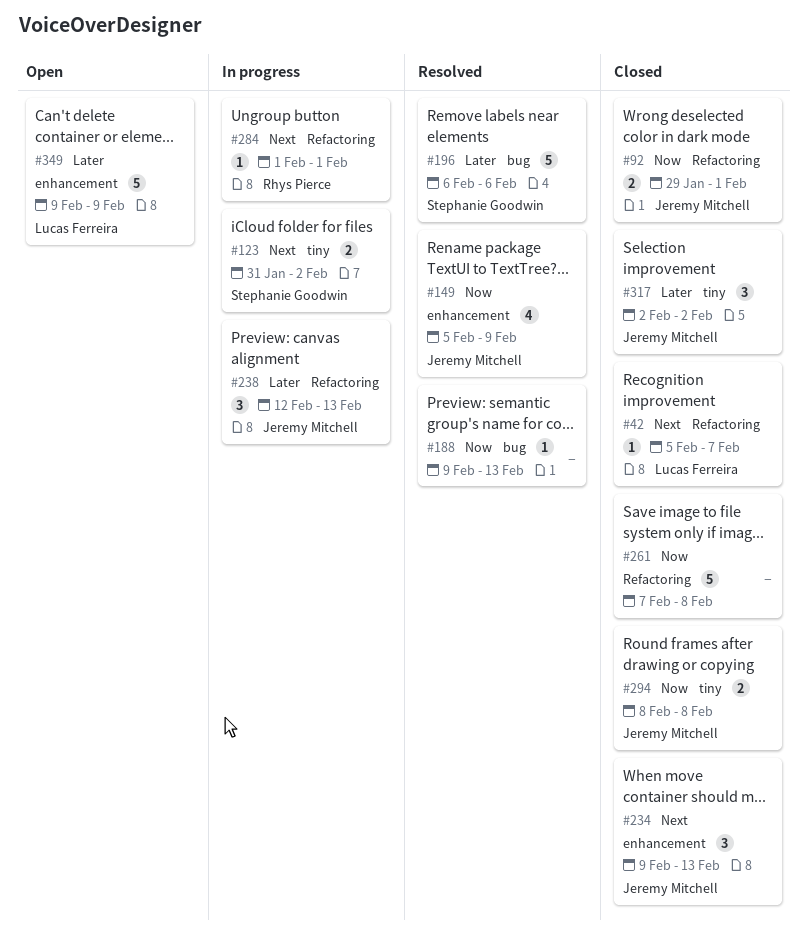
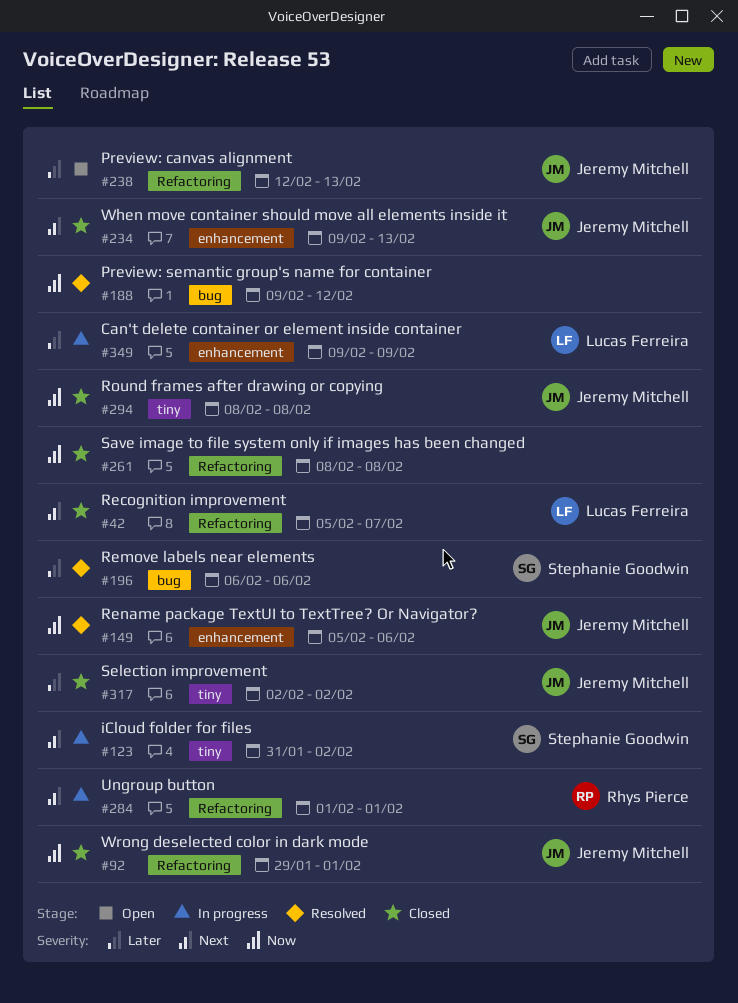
#149, due: Feb 9 -> Feb 6
#188, due: Feb 13 -> Feb 12
#238, status: In progress -> Open
#261, start: Feb 7 -> Feb 8
#349, status: Open -> In progress

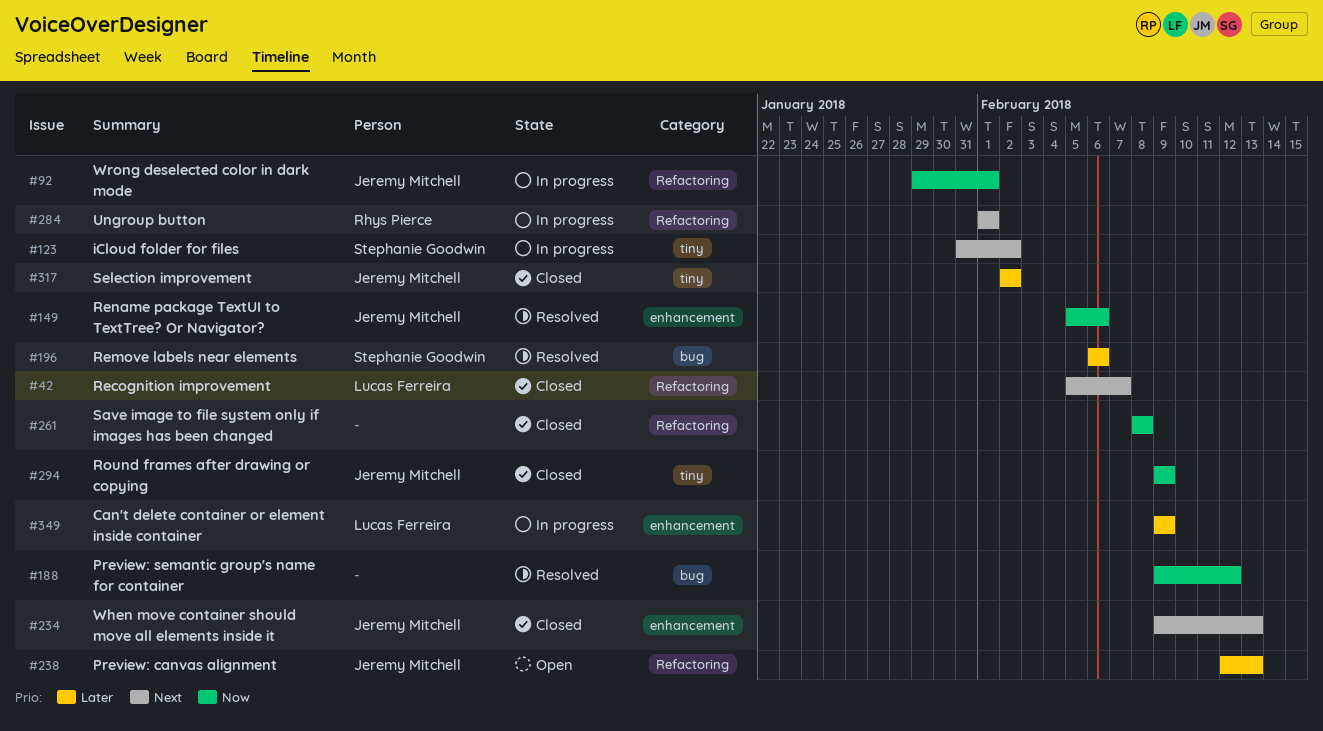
#92, status: Closed -> In progress
#294, start: Feb 8 -> Feb 9
#294, due: Feb 8 -> Feb 9

